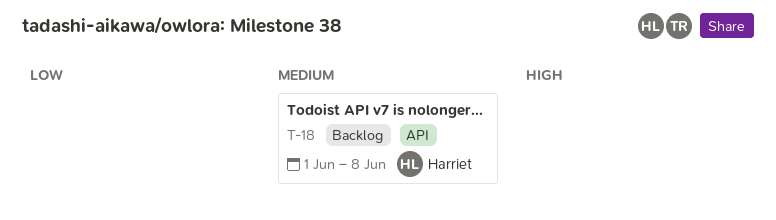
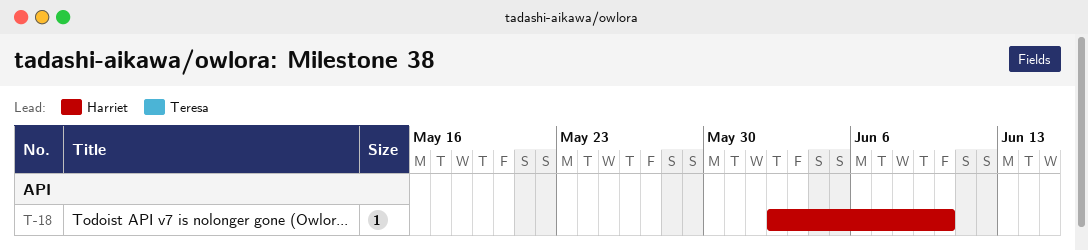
T-18, start: Jun 1 -> Jun 2
T-18, due: Jun 8 -> Jun 10

